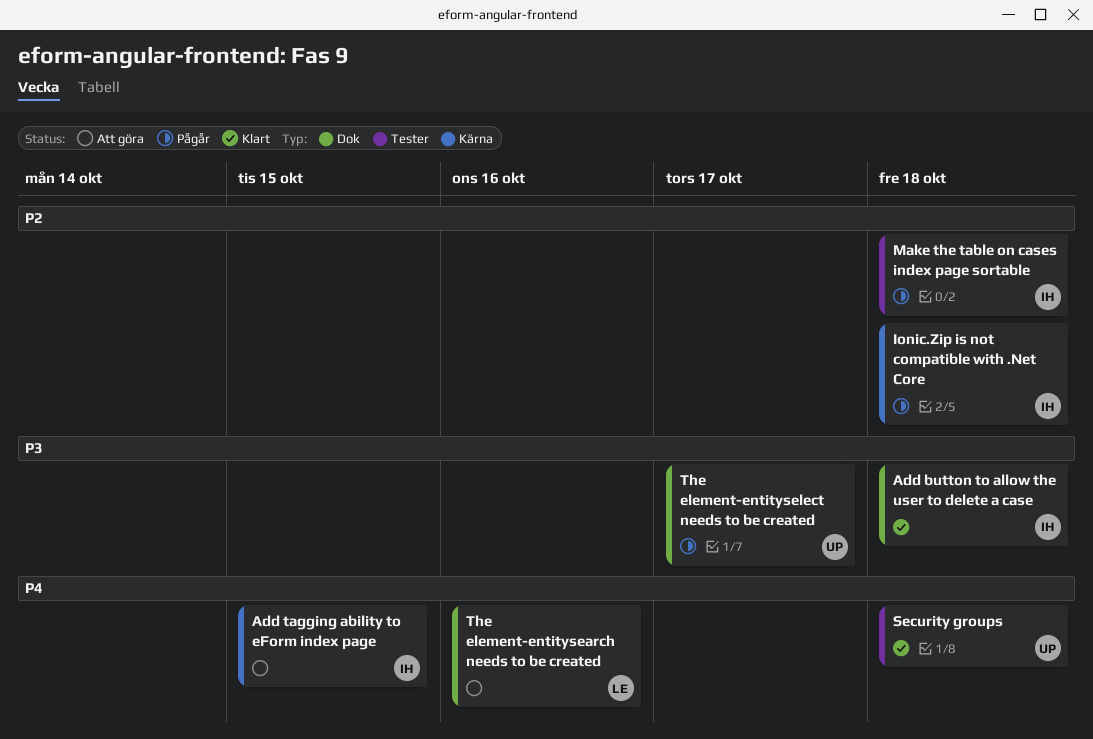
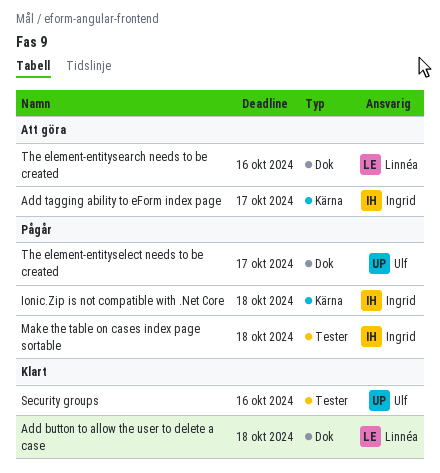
Add button to allow the user to delete a case, owner: Ingrid -> Linnéa
Add tagging ability to eForm index page, due: Oct 15 -> Oct 17
Security groups, due: Oct 18 -> Oct 16

